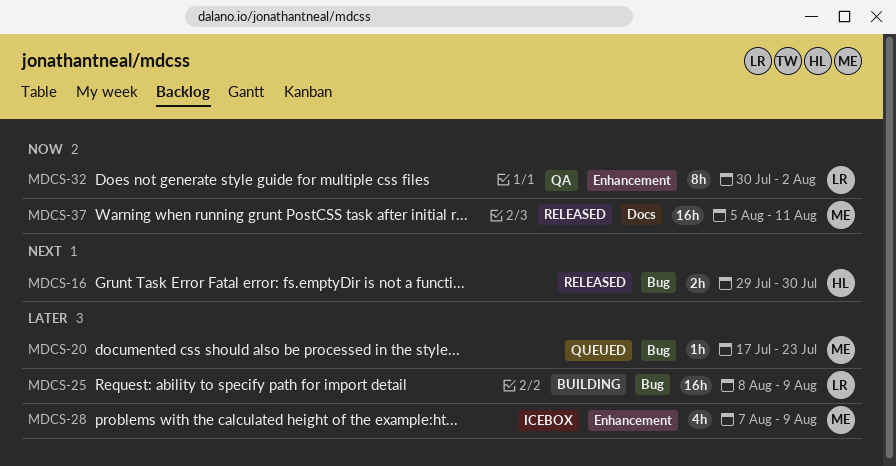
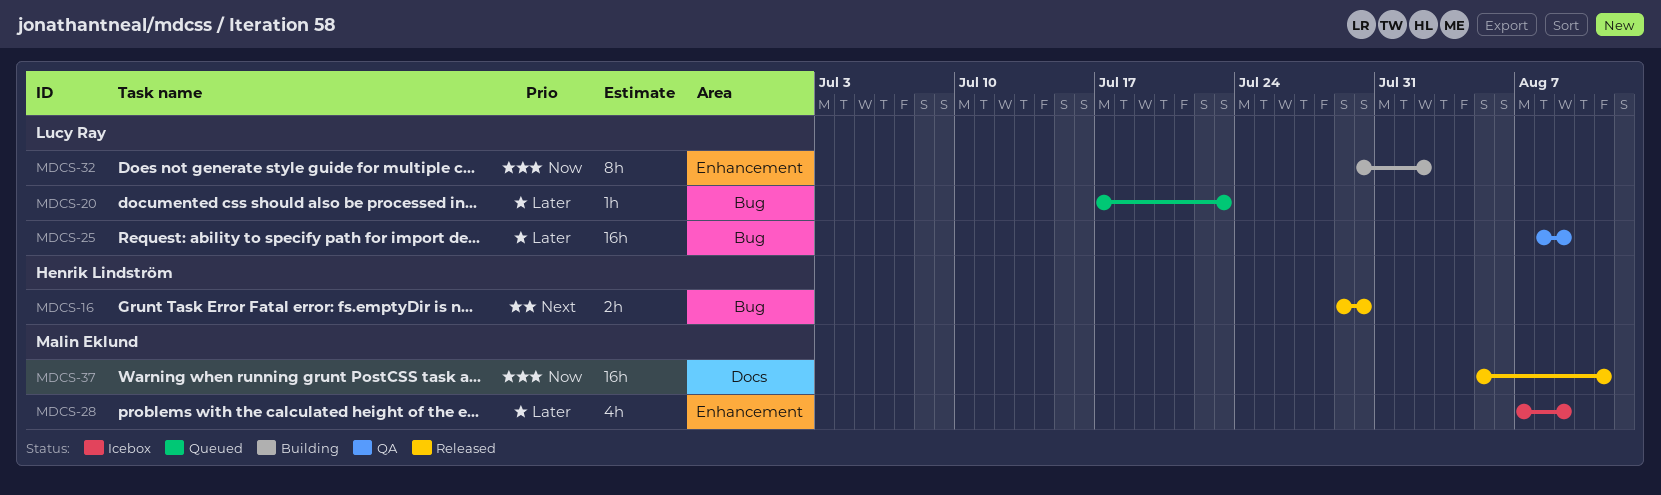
MDCS-20, owner: Malin Eklund -> Lucy Ray
MDCS-25, status: Building -> QA
MDCS-32, status: QA -> Building

